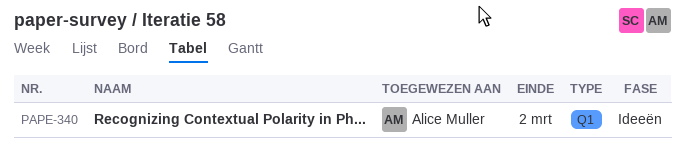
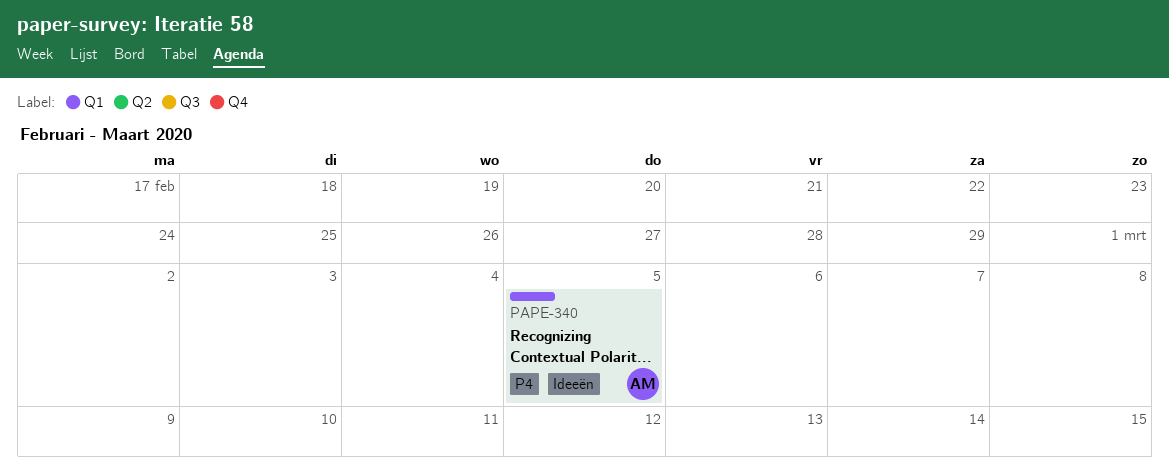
PAPE-340, due: Mar 2 -> Mar 5

